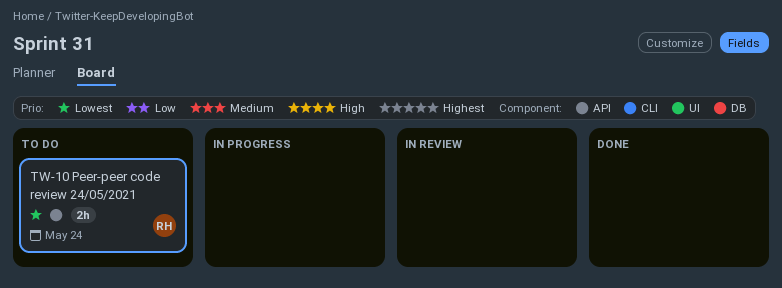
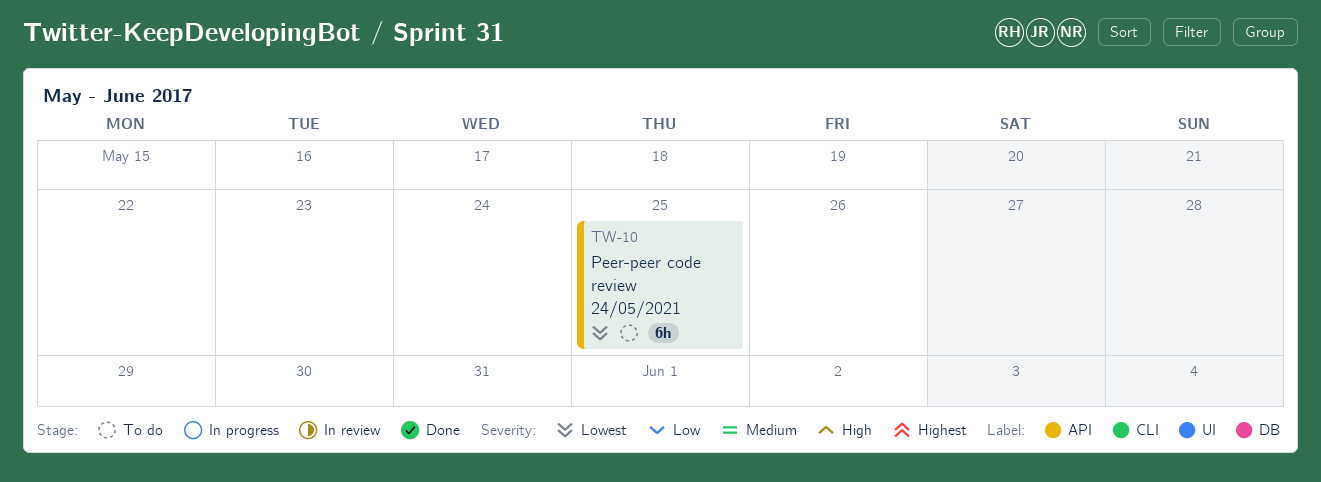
TW-10, estimate: 2h -> 6h
TW-10, due: May 24 -> May 25

